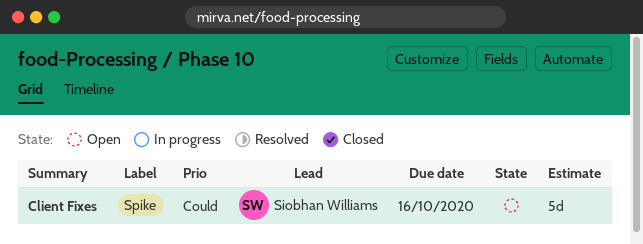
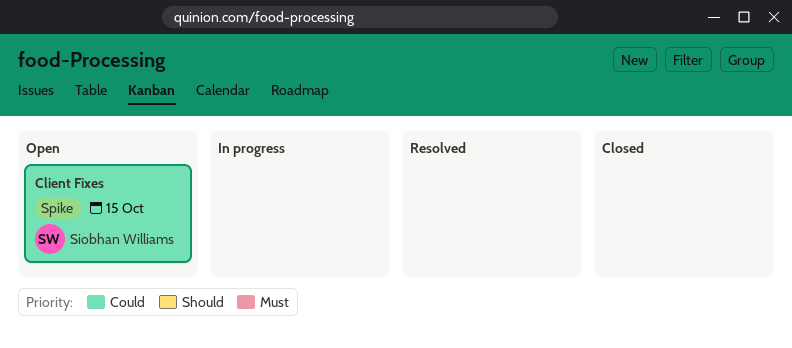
Client Fixes, due: Oct 16 -> Oct 15

